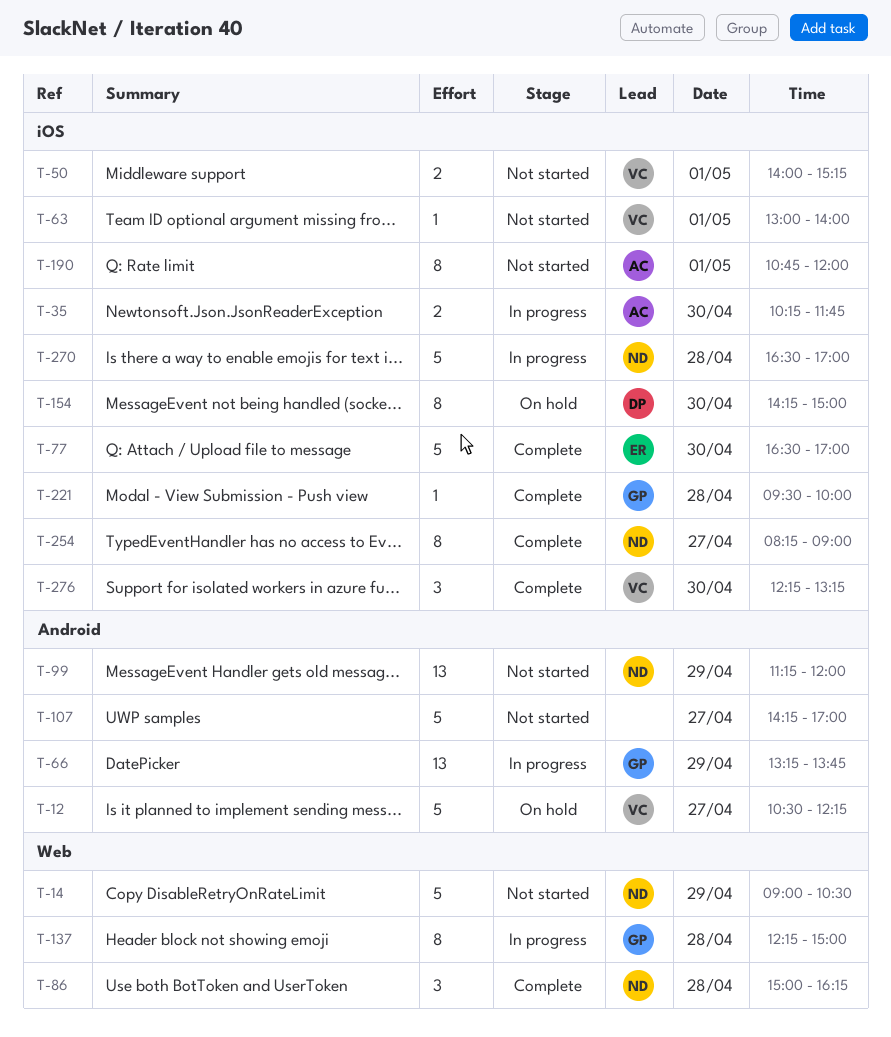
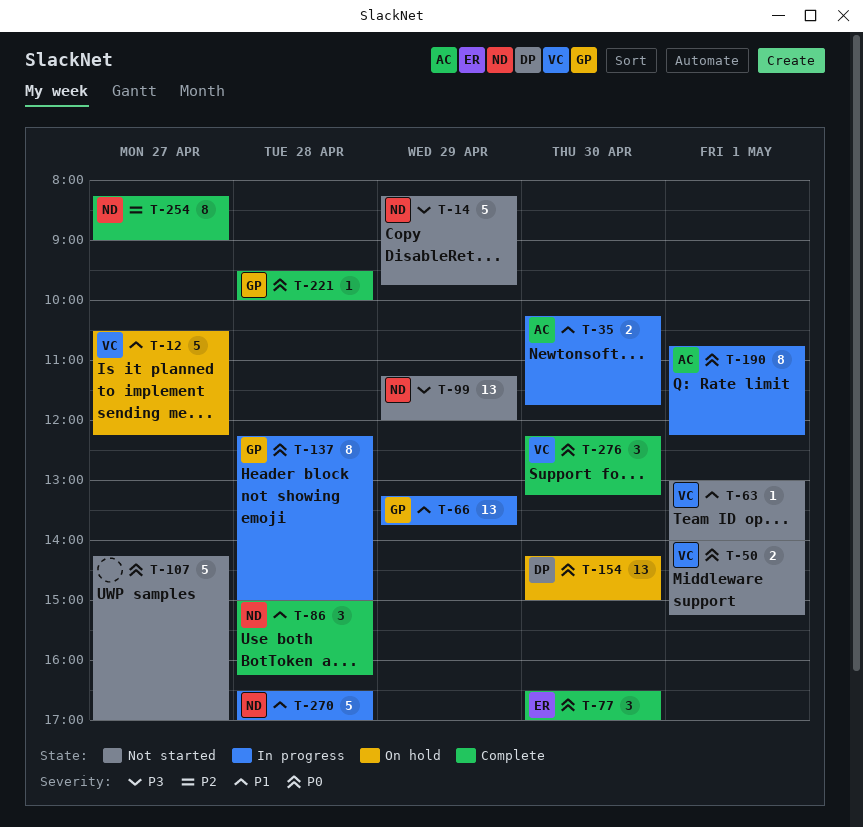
T-14, begins: 09:00 -> 08:15
T-14, ends: 10:30 -> 09:45
T-77, estimate: 5 -> 3
T-154, estimate: 8 -> 13
T-190, status: Not started -> In progress
T-190, ends: 12:00 -> 12:15

